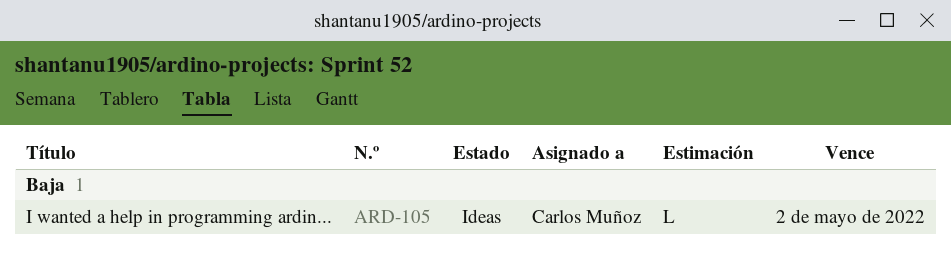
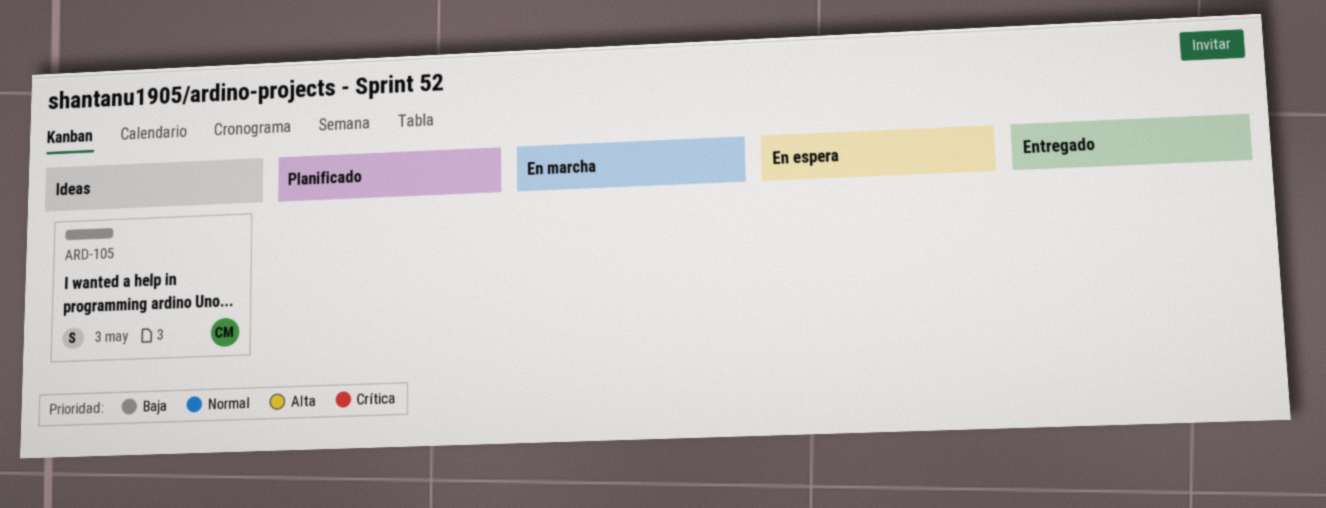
ARD-105, estimate: L -> S
ARD-105, due: May 2 -> May 3

